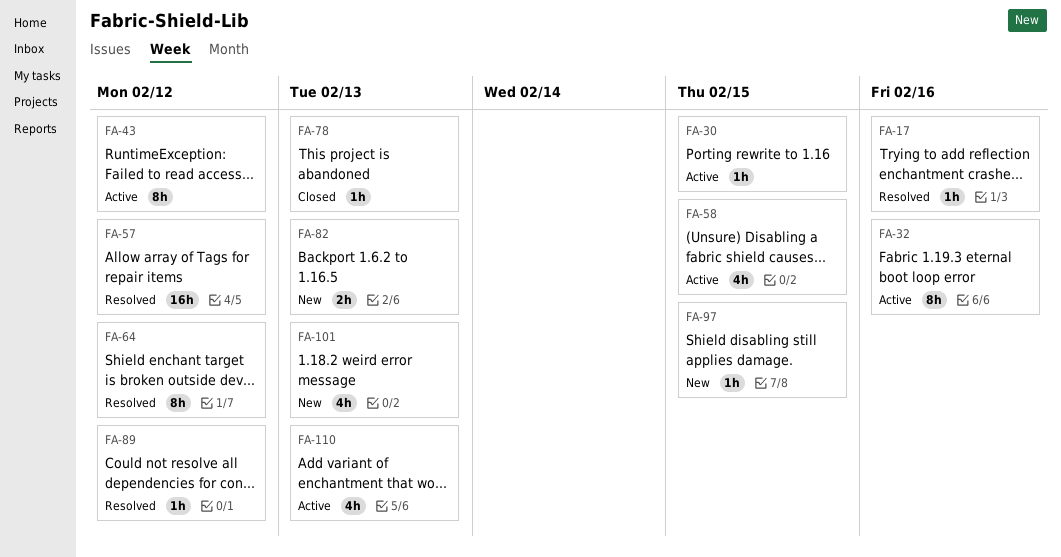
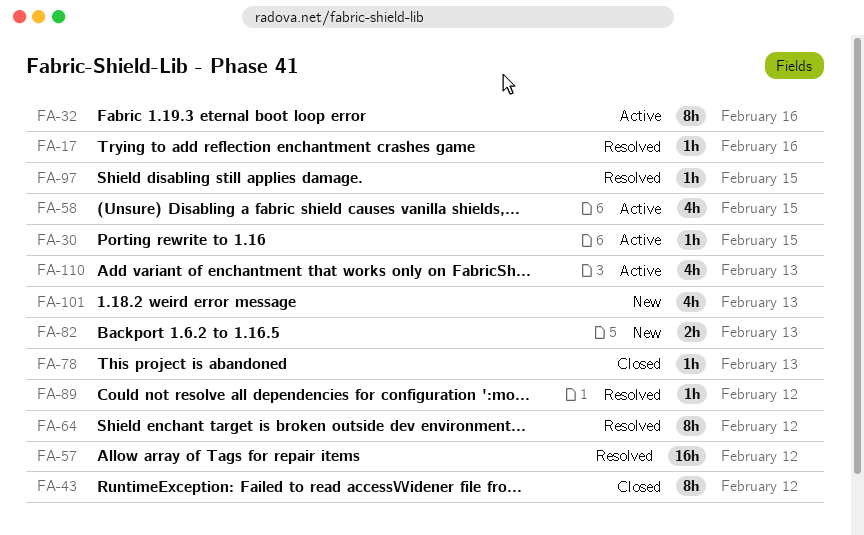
FA-43, status: Active -> Closed
FA-97, status: New -> Resolved

